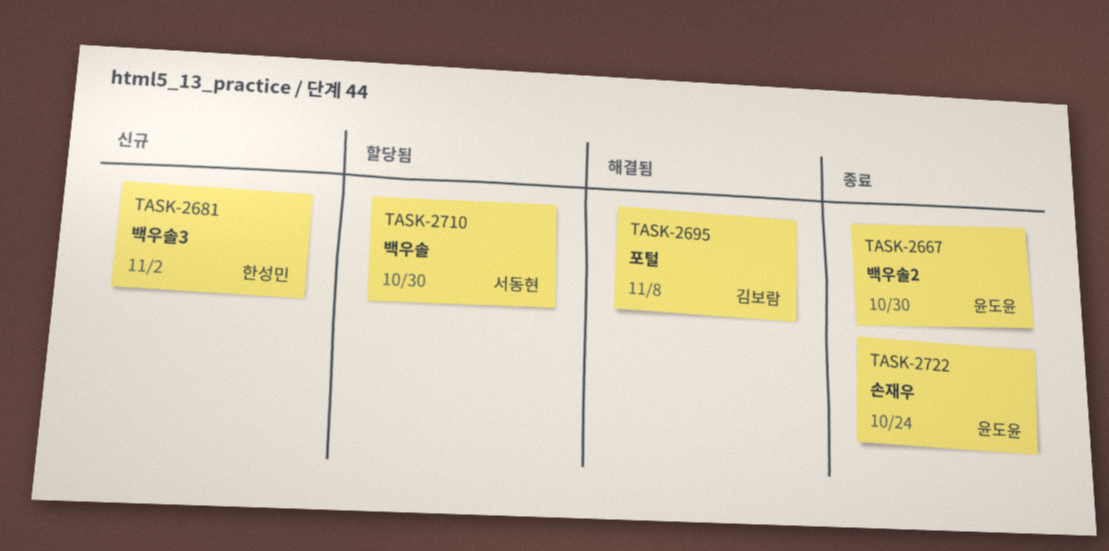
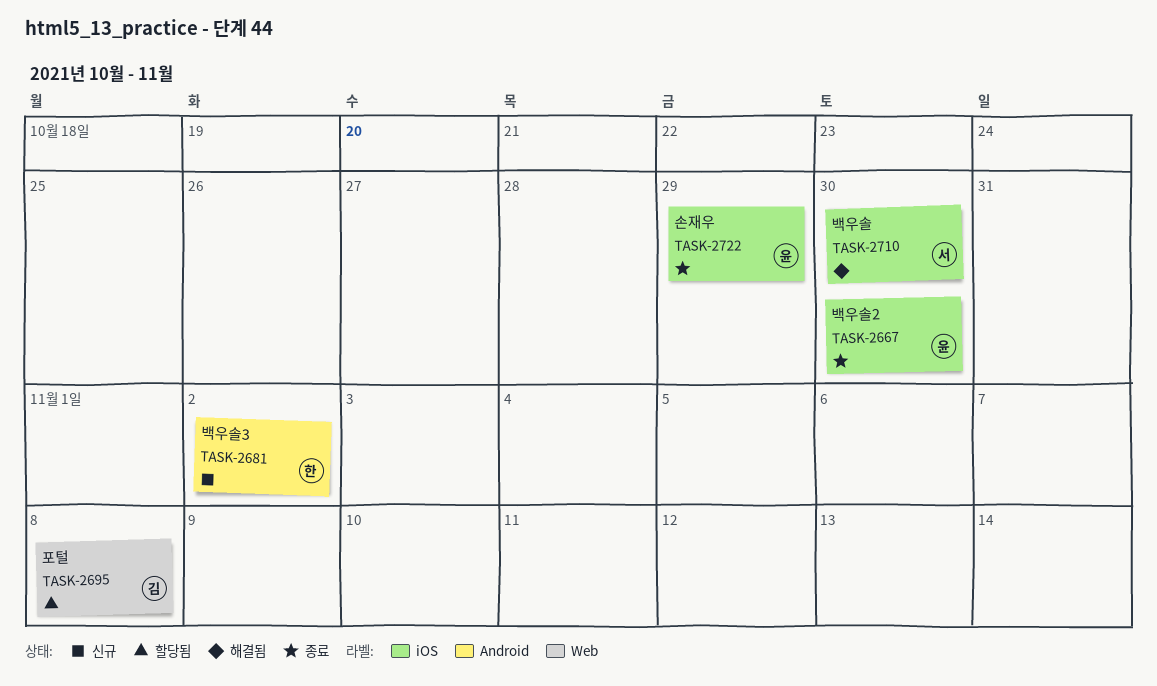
TASK-2695, status: 해결됨 -> 할당됨
TASK-2710, status: 할당됨 -> 해결됨
TASK-2722, due: Oct 24 -> Oct 29

